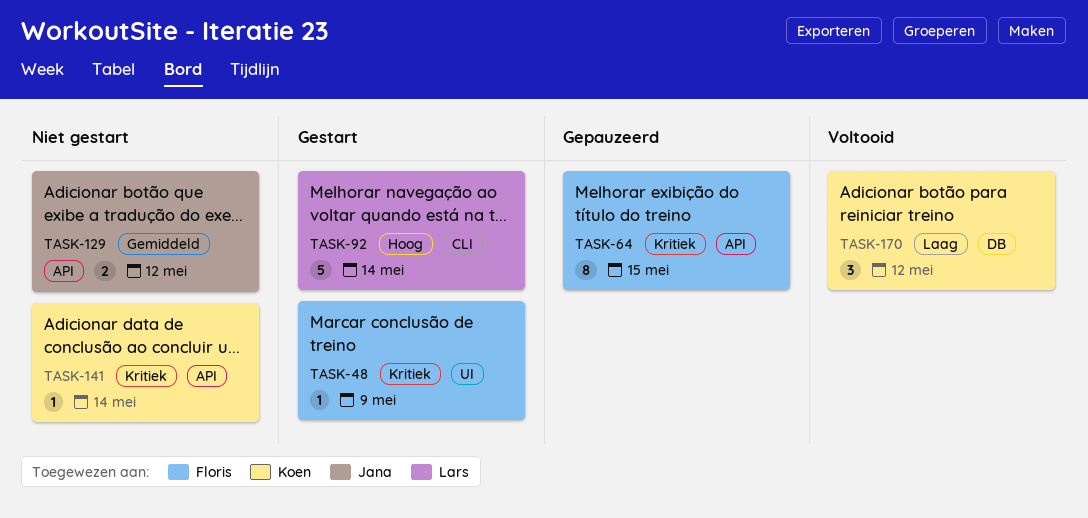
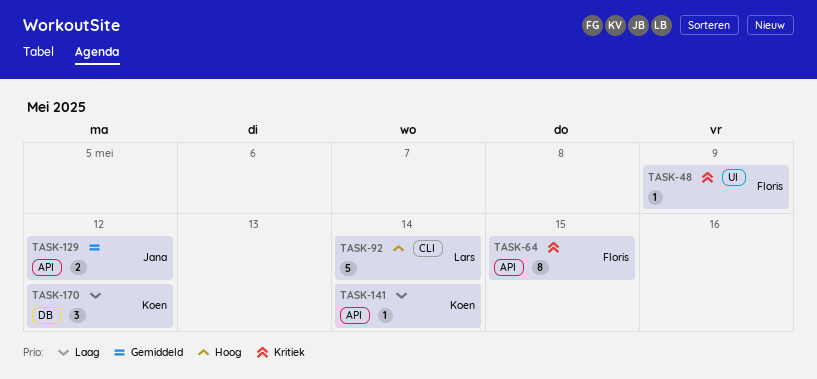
TASK-141, priority: Kritiek -> Laag

